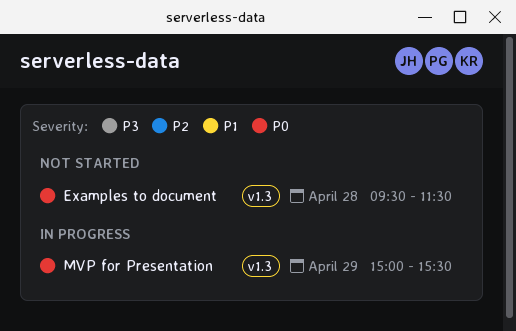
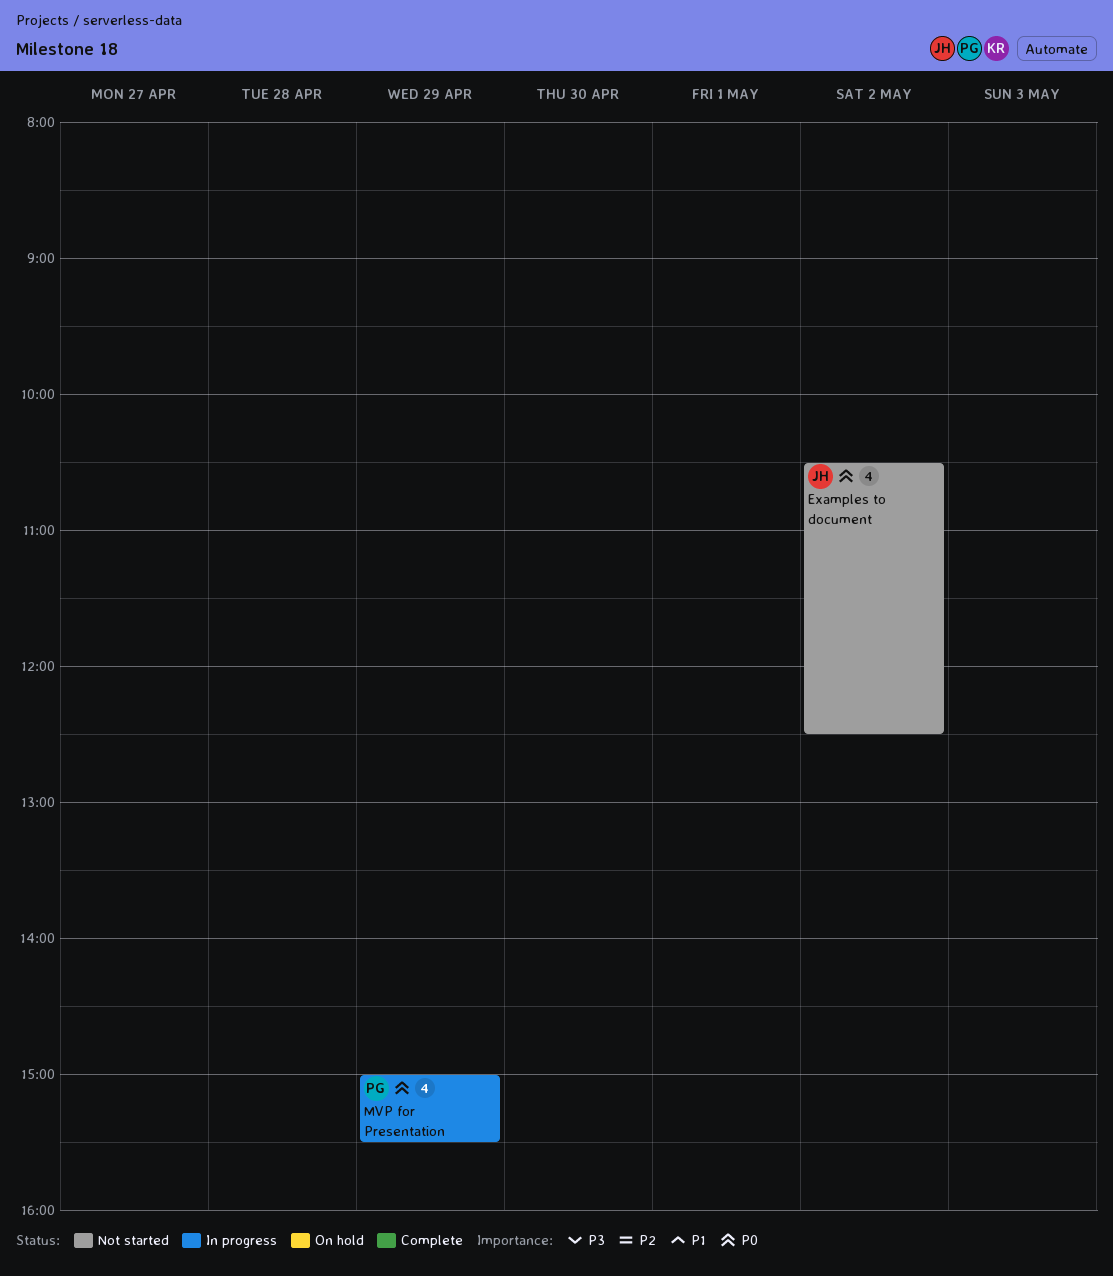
Examples to document, day: Apr 28 -> May 2
Examples to document, begins: 09:30 -> 10:30
Examples to document, ends: 11:30 -> 12:30

